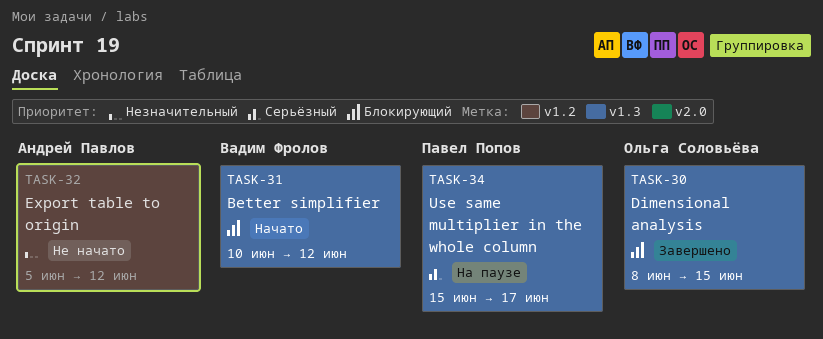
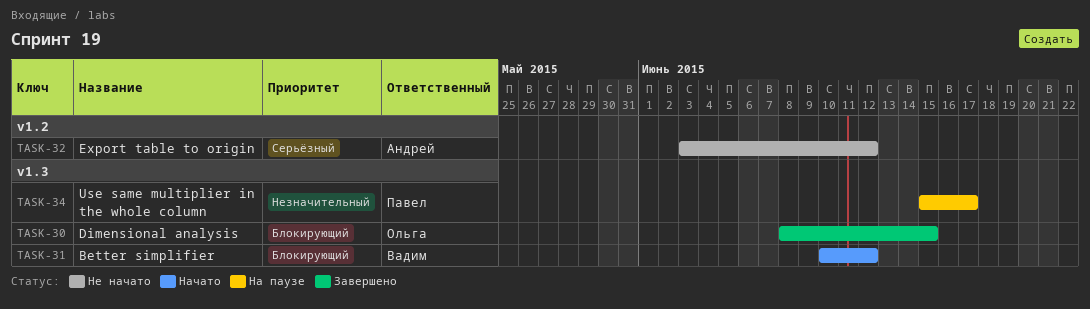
TASK-32, priority: Незначительный -> Серьёзный
TASK-32, start: Jun 5 -> Jun 3
TASK-34, priority: Серьёзный -> Незначительный

